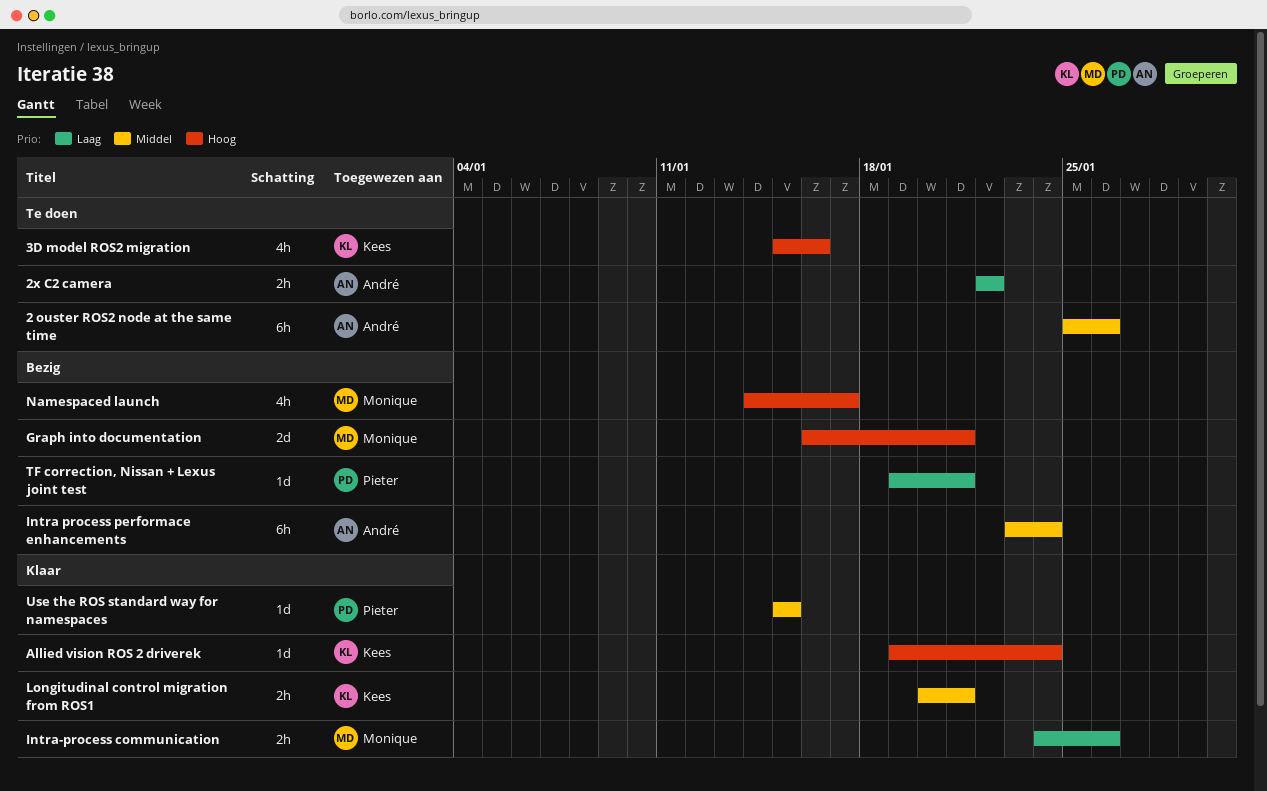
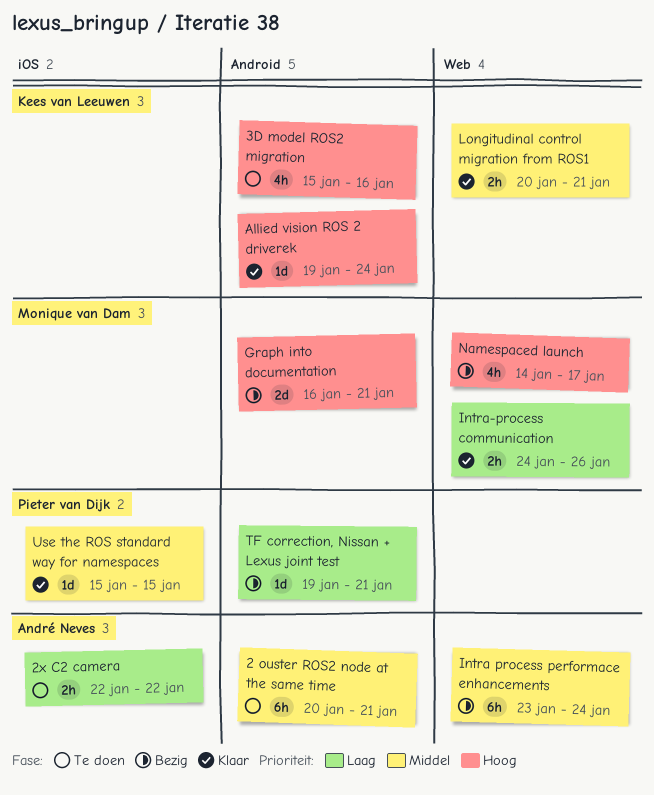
2 ouster ROS2 node at the same time, start: Jan 25 -> Jan 20
2 ouster ROS2 node at the same time, due: Jan 26 -> Jan 21

